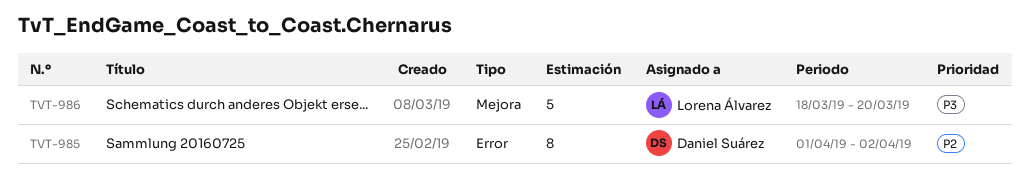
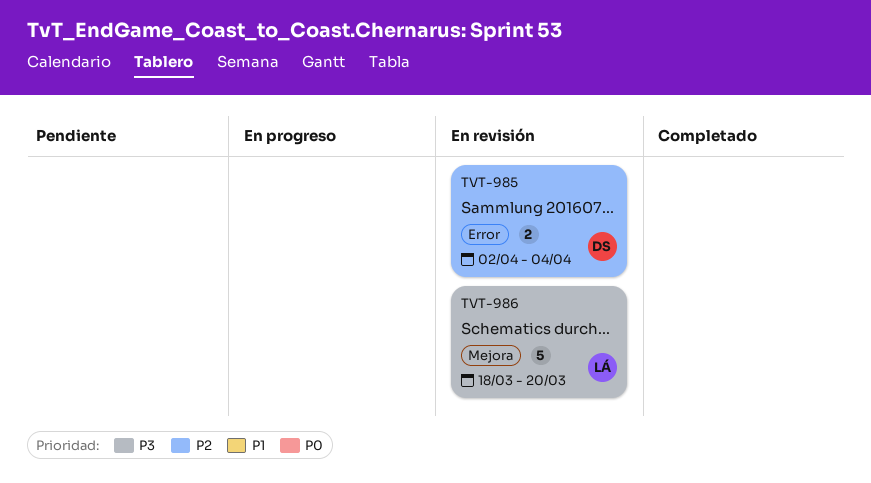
TVT-985, estimate: 8 -> 2
TVT-985, start: Apr 1 -> Apr 2
TVT-985, due: Apr 2 -> Apr 4

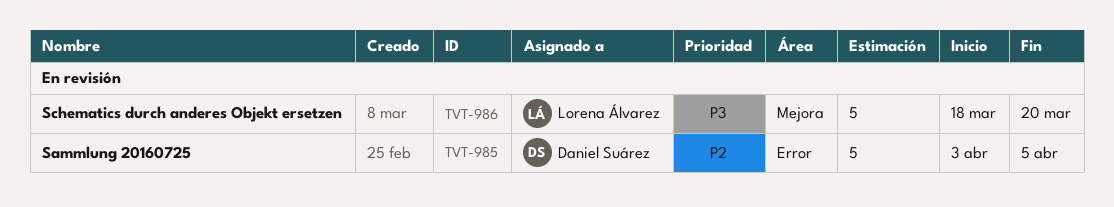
TVT-985, estimate: 2 -> 5
TVT-985, start: Apr 2 -> Apr 3
TVT-985, due: Apr 4 -> Apr 5

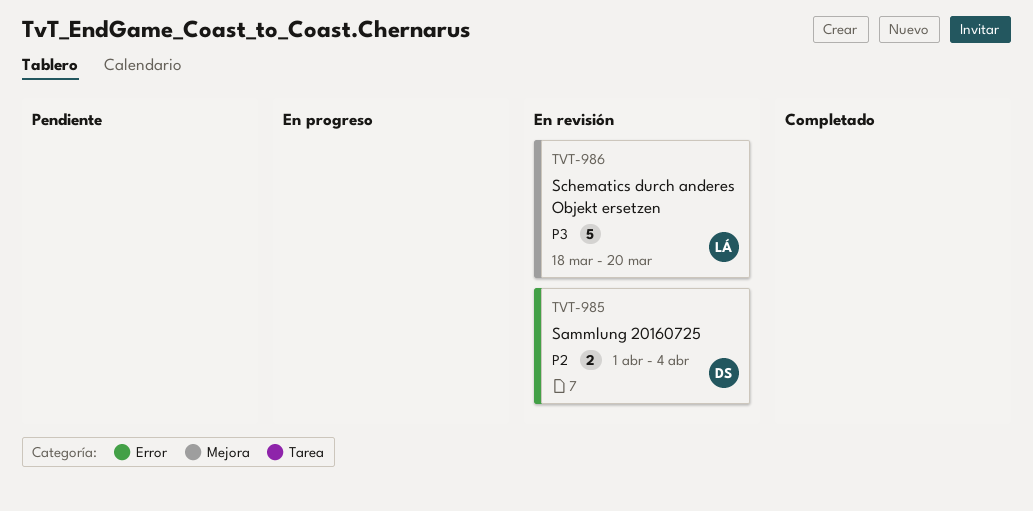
TVT-985, estimate: 5 -> 2
TVT-985, start: Apr 3 -> Apr 1
TVT-985, due: Apr 5 -> Apr 4

